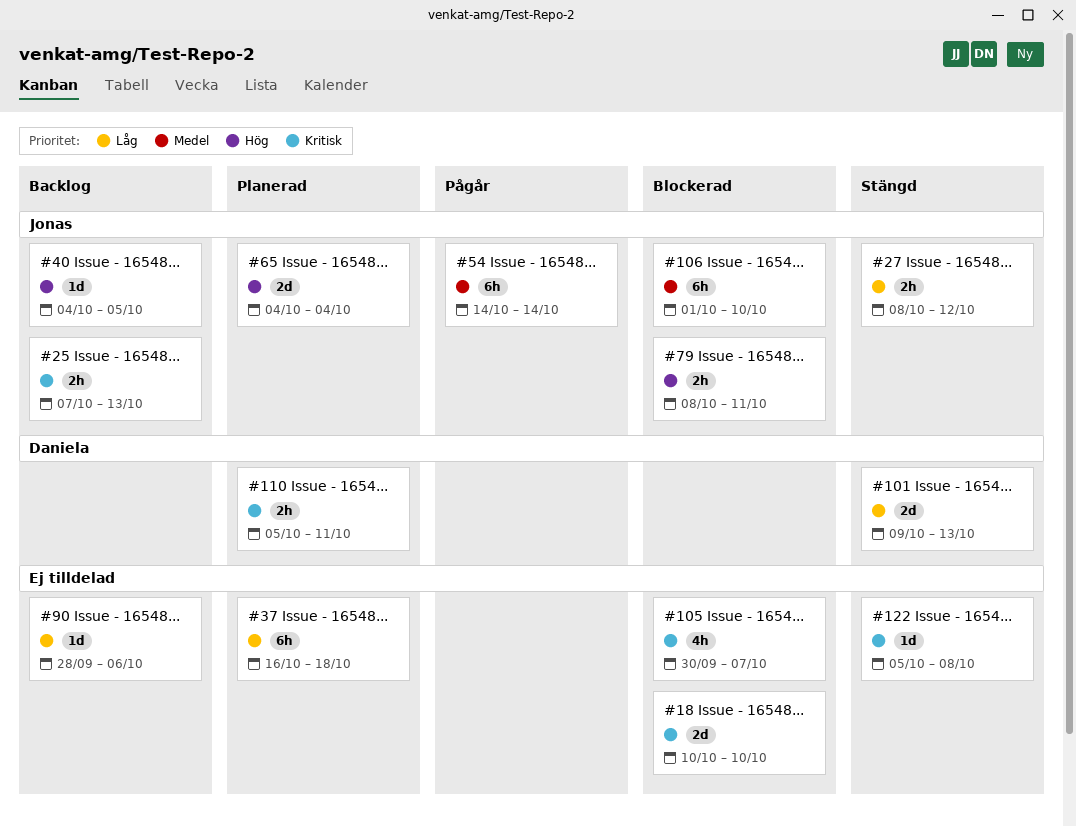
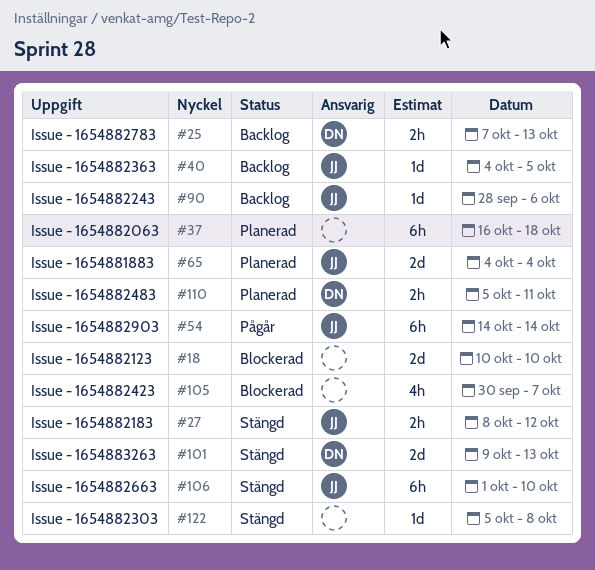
#25, owner: Jonas -> Daniela
#79: present -> none
#90, owner: none -> Jonas
#106, status: Blockerad -> Stängd

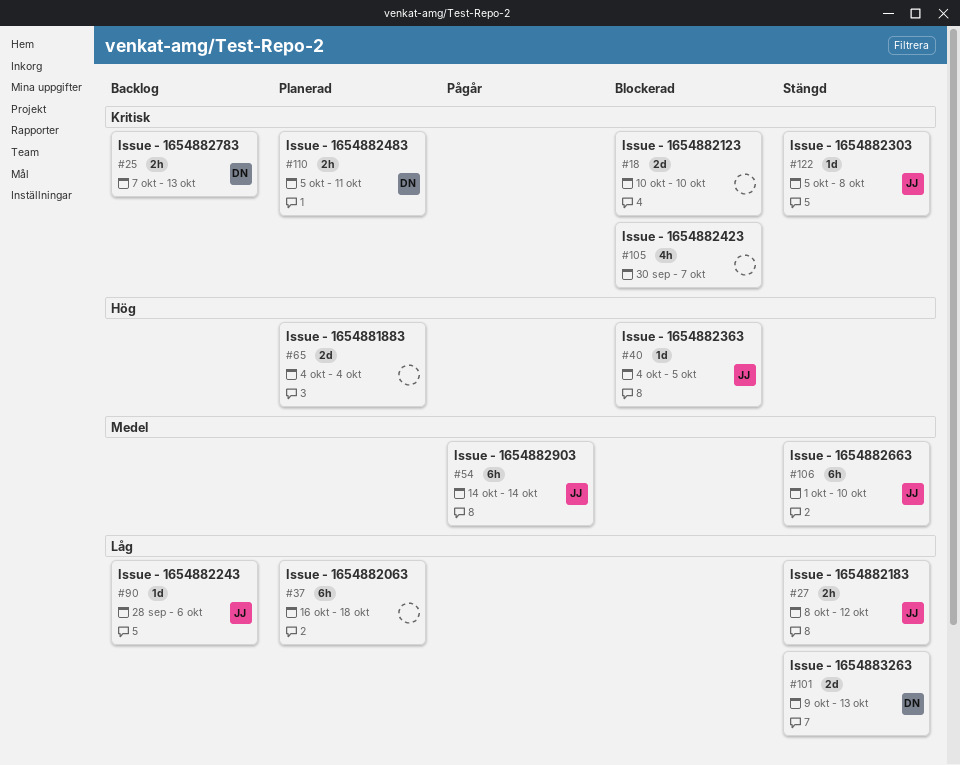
#40, status: Backlog -> Blockerad
#65, owner: JJ -> none
#122, owner: none -> JJ

